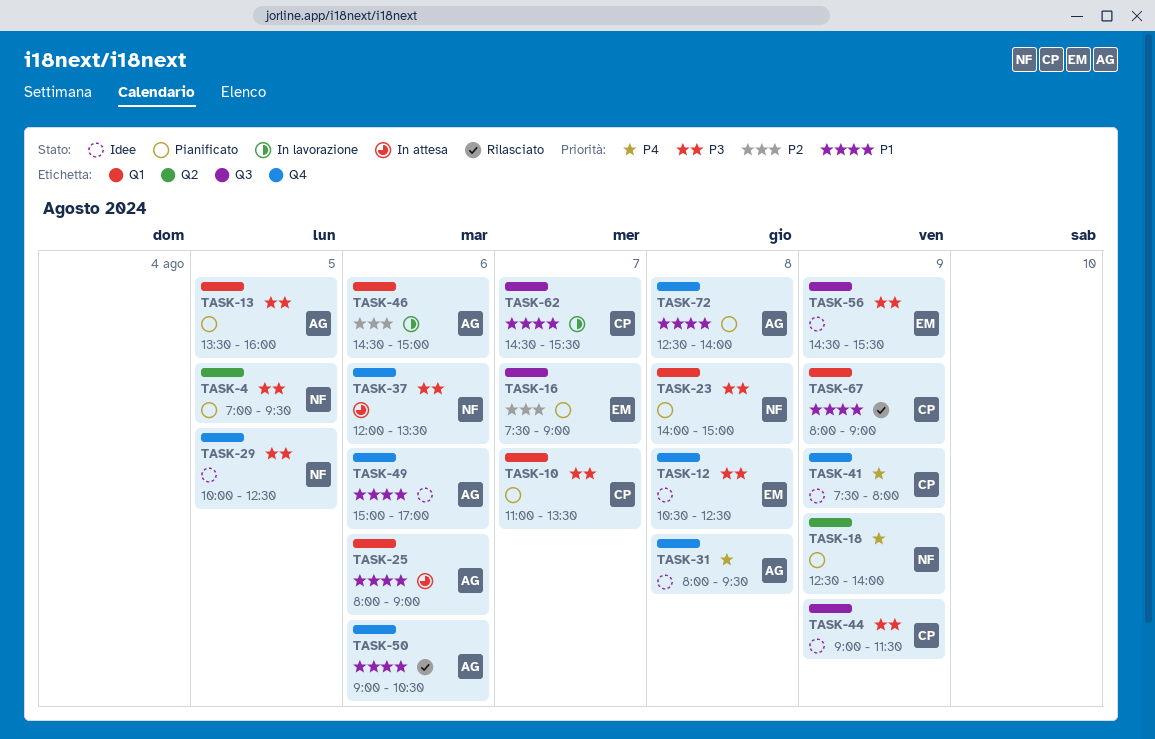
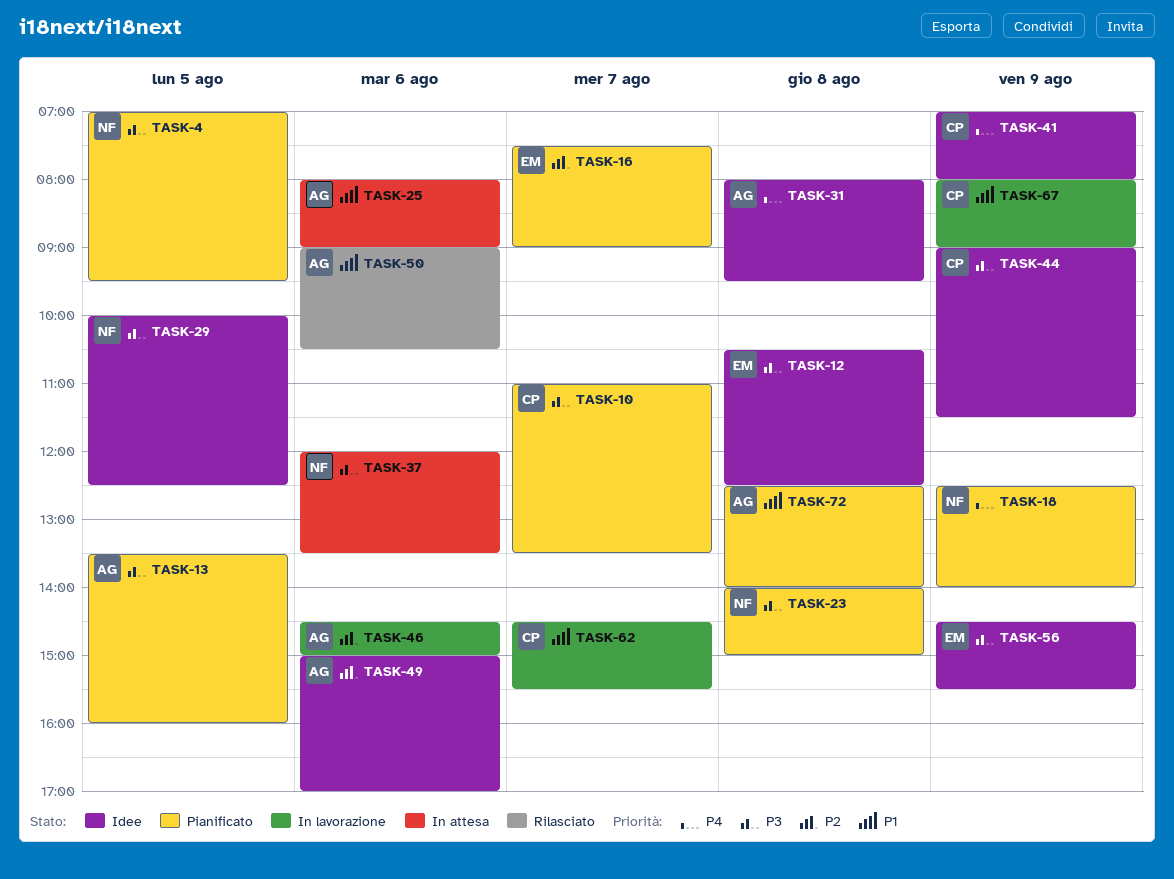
TASK-41, begins: 07:30 -> 07:00
TASK-49, priority: P1 -> P2
TASK-67, status: Rilasciato -> In lavorazione

